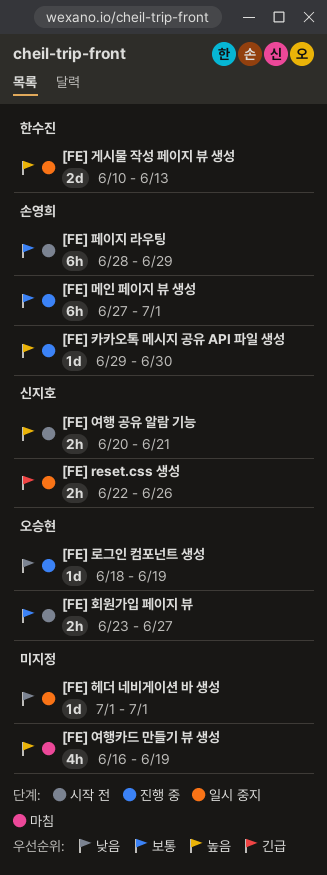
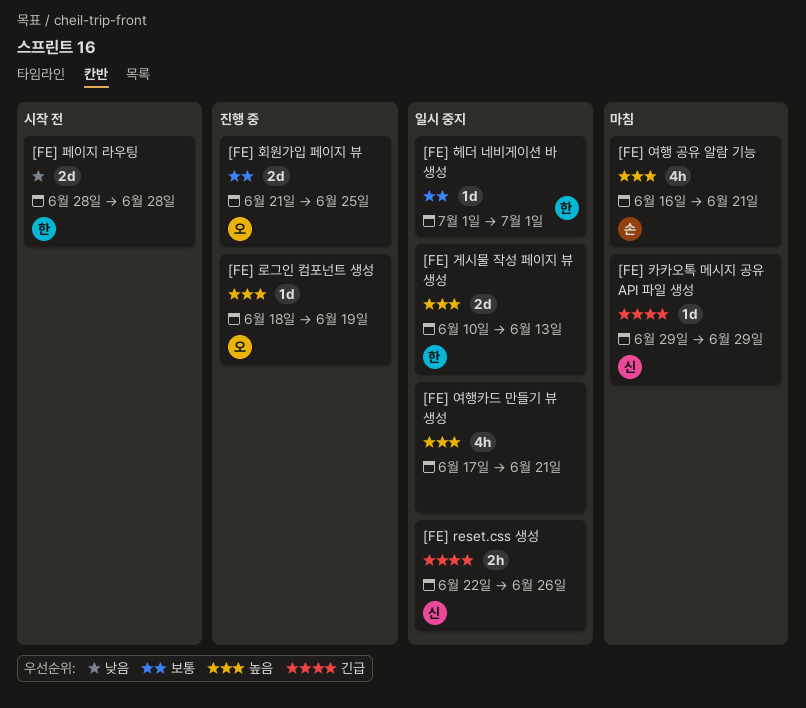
[FE] 로그인 컴포넌트 생성, priority: 낮음 -> 높음
[FE] 메인 페이지 뷰 생성: present -> none
[FE] 여행 공유 알람 기능, status: 시작 전 -> 마침
[FE] 여행 공유 알람 기능, owner: 신지호 -> 손영희
[FE] 여행 공유 알람 기능, estimate: 2h -> 4h
[FE] 여행 공유 알람 기능, start: Jun 20 -> Jun 16
[FE] 여행카드 만들기 뷰 생성, status: 마침 -> 일시 중지
[FE] 여행카드 만들기 뷰 생성, start: Jun 16 -> Jun 17
[FE] 여행카드 만들기 뷰 생성, due: Jun 19 -> Jun 21
[FE] 카카오톡 메시지 공유 API 파일 생성, status: 진행 중 -> 마침
[FE] 카카오톡 메시지 공유 API 파일 생성, owner: 손영희 -> 신지호
[FE] 카카오톡 메시지 공유 API 파일 생성, priority: 높음 -> 긴급
[FE] 카카오톡 메시지 공유 API 파일 생성, due: Jun 30 -> Jun 29
[FE] 페이지 라우팅, owner: 손영희 -> 한수진
[FE] 페이지 라우팅, priority: 보통 -> 낮음
[FE] 페이지 라우팅, estimate: 6h -> 2d
[FE] 페이지 라우팅, due: Jun 29 -> Jun 28
[FE] 헤더 네비게이션 바 생성, owner: none -> 한수진
[FE] 헤더 네비게이션 바 생성, priority: 낮음 -> 보통
[FE] 회원가입 페이지 뷰, status: 시작 전 -> 진행 중
[FE] 회원가입 페이지 뷰, estimate: 2h -> 2d
[FE] 회원가입 페이지 뷰, start: Jun 23 -> Jun 21
[FE] 회원가입 페이지 뷰, due: Jun 27 -> Jun 25

